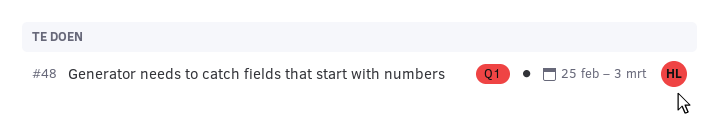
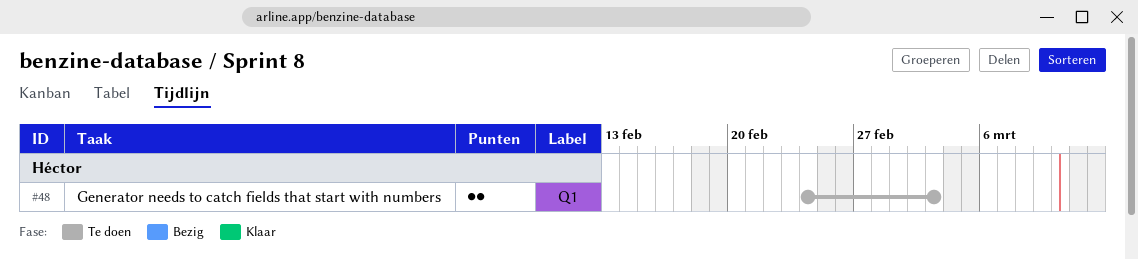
#48, estimate: 1 -> 2
#48, start: Feb 25 -> Feb 24

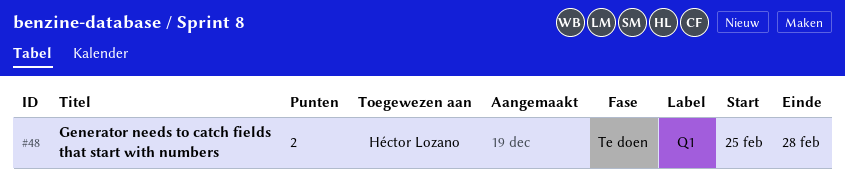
#48, start: Feb 24 -> Feb 25
#48, due: Mar 3 -> Feb 28

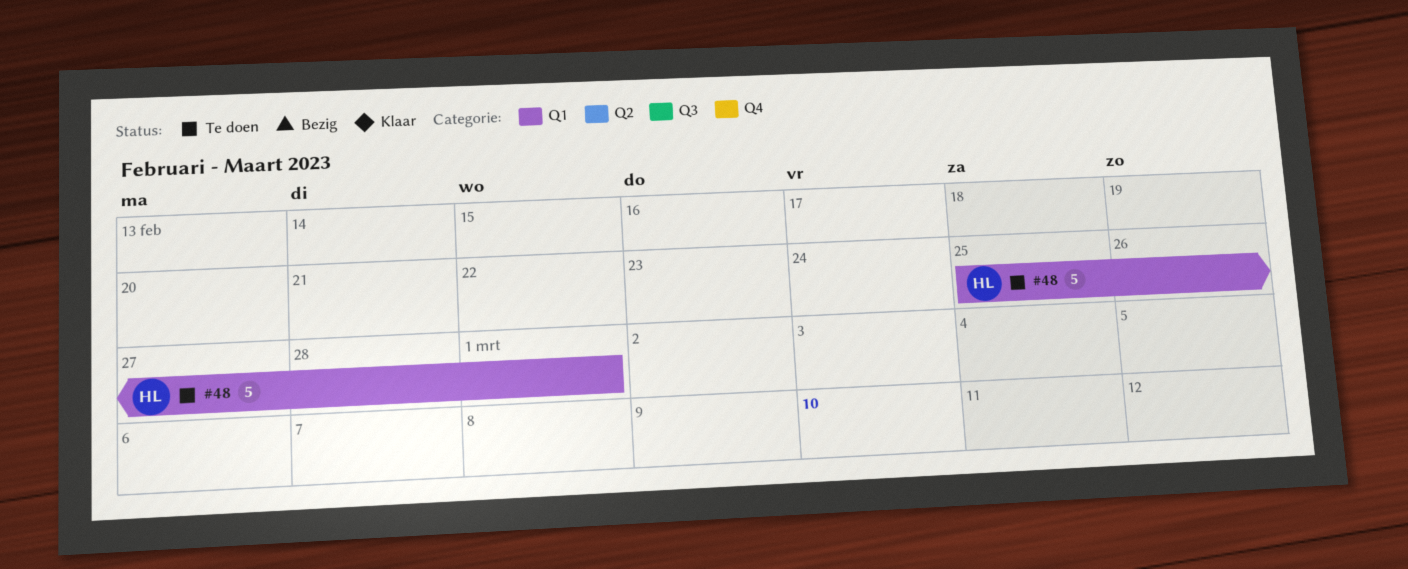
#48, estimate: 2 -> 5
#48, due: Feb 28 -> Mar 1

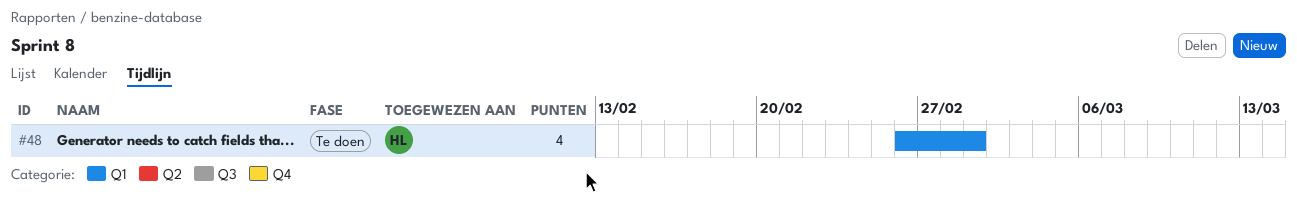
#48, estimate: 5 -> 4
#48, start: Feb 25 -> Feb 26

